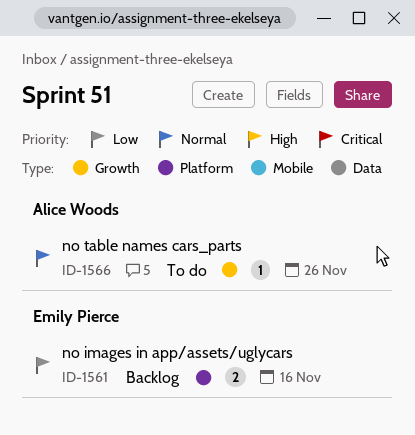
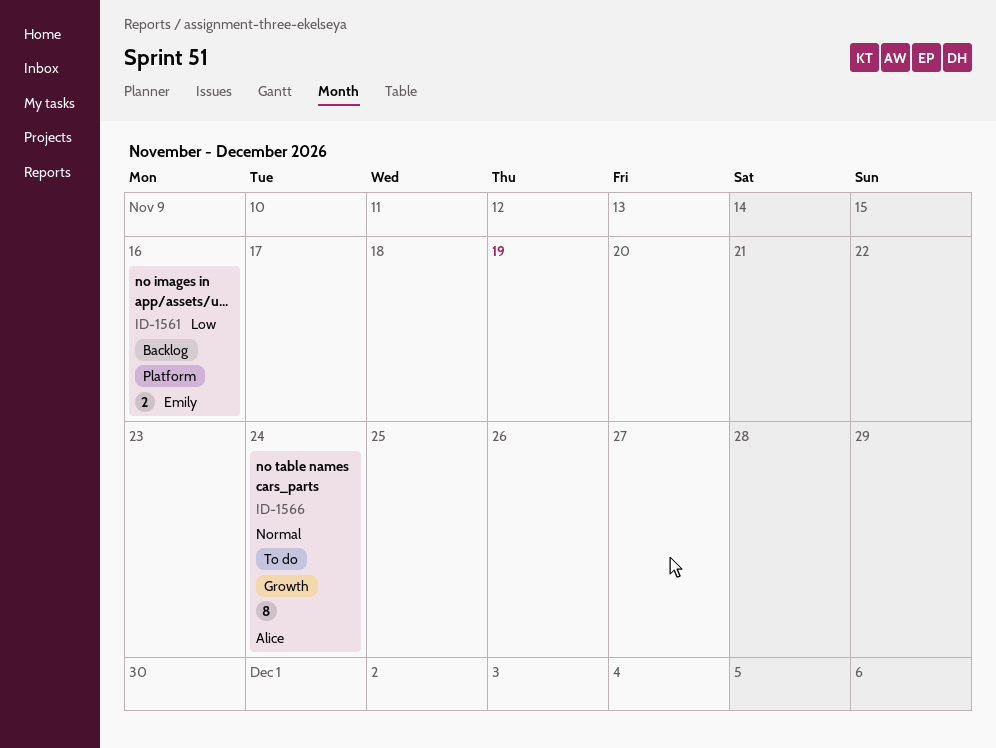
ID-1566, estimate: 1 -> 8
ID-1566, due: Nov 26 -> Nov 24

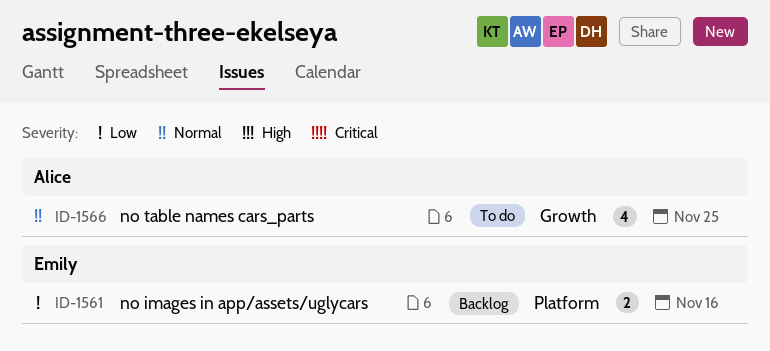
ID-1566, estimate: 8 -> 4
ID-1566, due: Nov 24 -> Nov 25

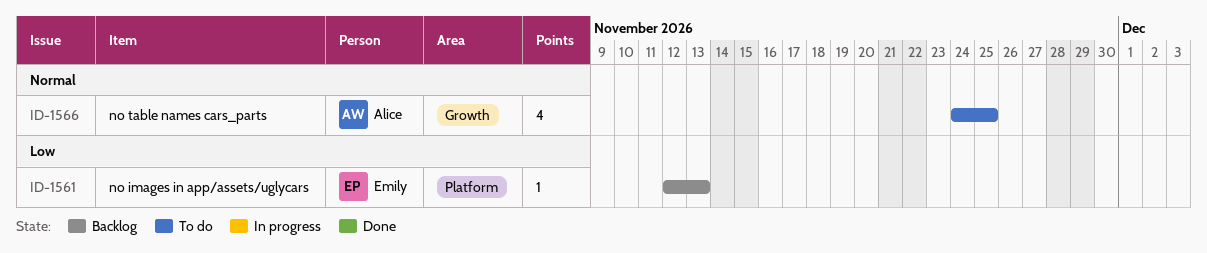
ID-1561, estimate: 2 -> 1
ID-1561, due: Nov 16 -> Nov 13

